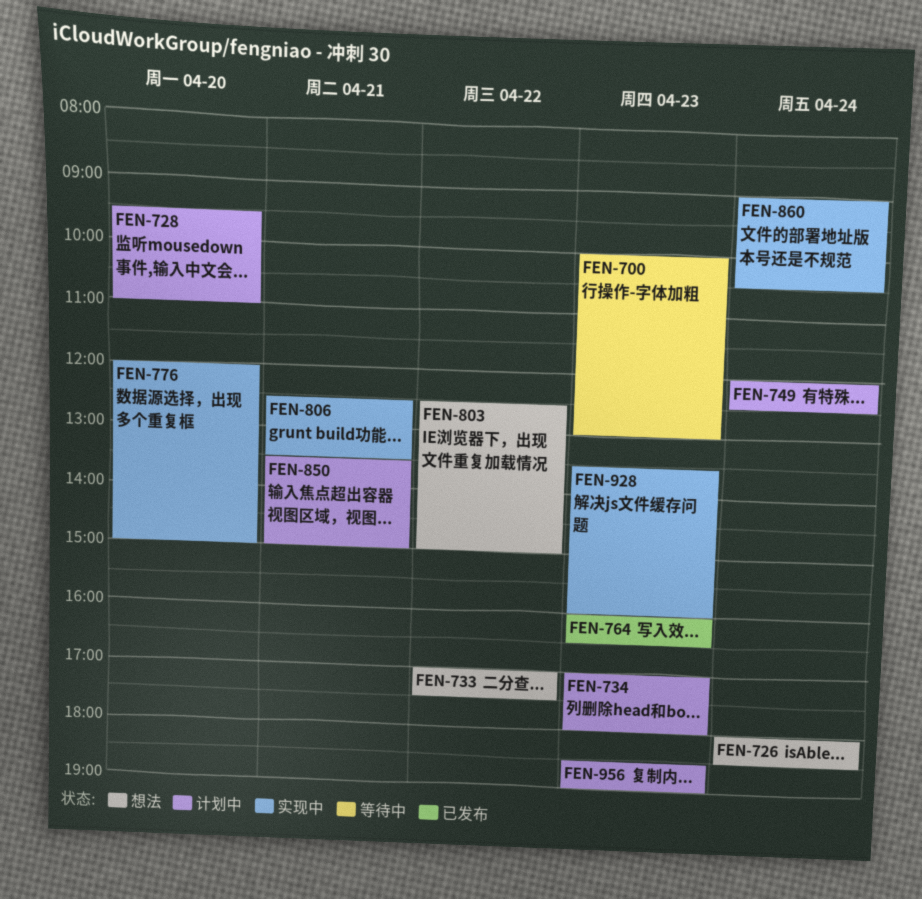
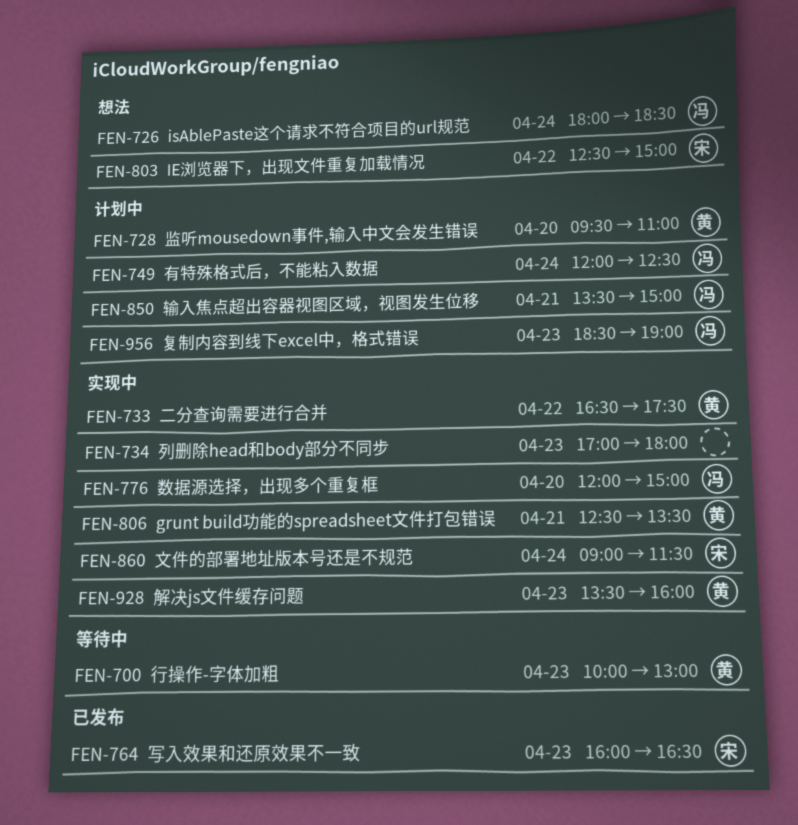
FEN-733, status: 想法 -> 实现中
FEN-733, begins: 17:00 -> 16:30
FEN-734, status: 计划中 -> 实现中
FEN-860, ends: 10:30 -> 11:30

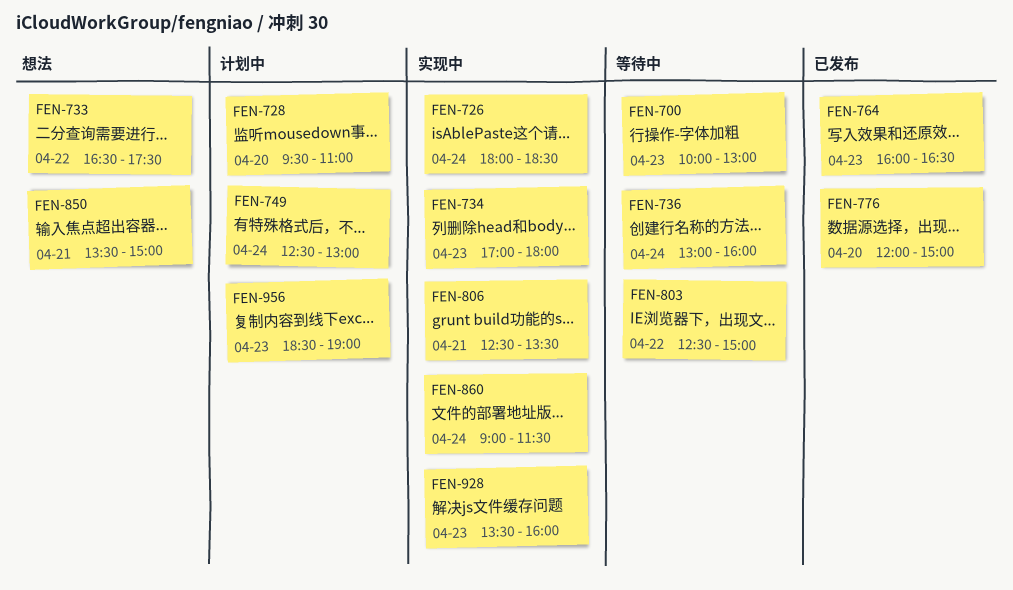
FEN-726, status: 想法 -> 实现中
FEN-733, status: 实现中 -> 想法
FEN-736: none -> present
FEN-749, begins: 12:00 -> 12:30
FEN-749, ends: 12:30 -> 13:00
FEN-776, status: 实现中 -> 已发布
FEN-803, status: 想法 -> 等待中
FEN-850, status: 计划中 -> 想法

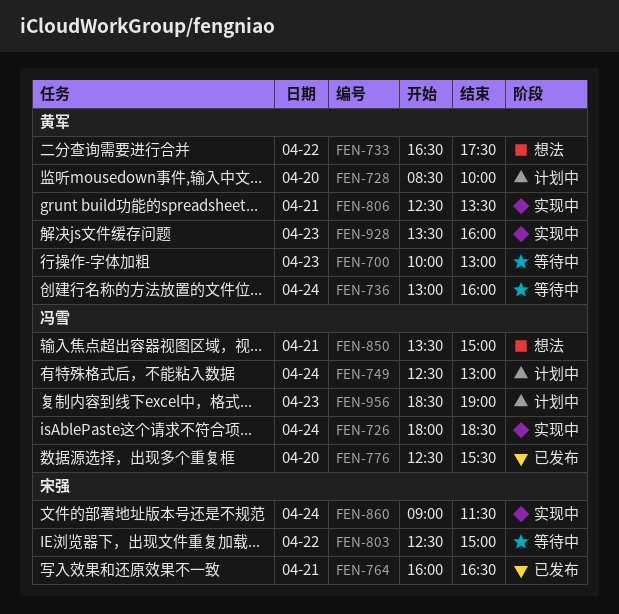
FEN-728, begins: 09:30 -> 08:30
FEN-728, ends: 11:00 -> 10:00
FEN-734: present -> none
FEN-764, day: Apr 23 -> Apr 21
FEN-776, begins: 12:00 -> 12:30
FEN-776, ends: 15:00 -> 15:30

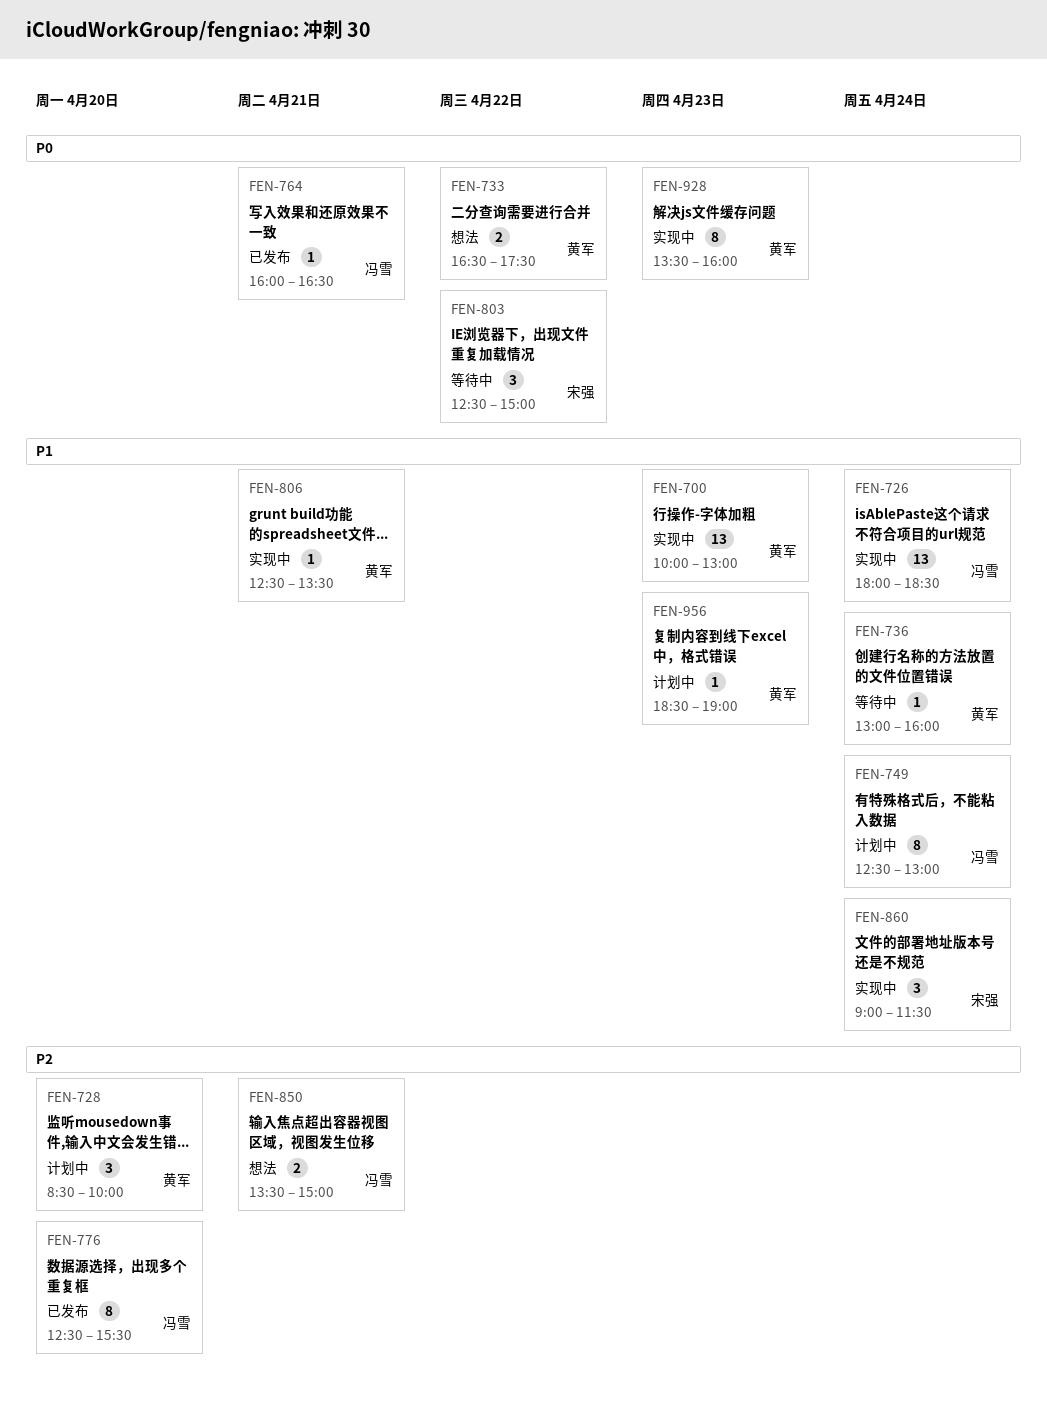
FEN-700, status: 等待中 -> 实现中
FEN-764, owner: 宋强 -> 冯雪
FEN-956, owner: 冯雪 -> 黄军

